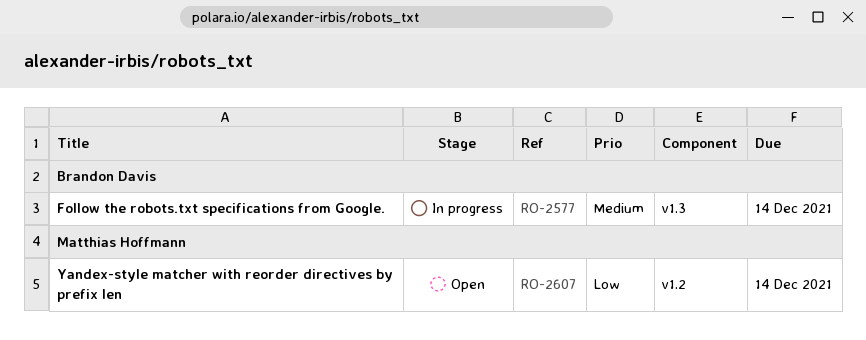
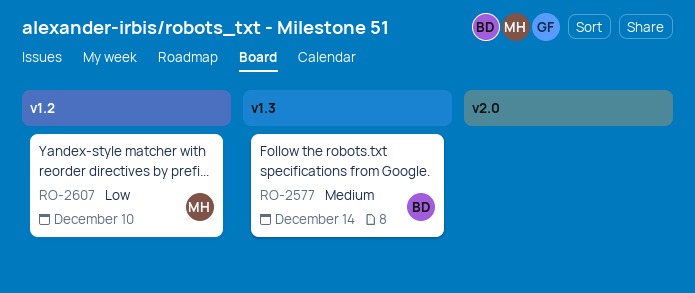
RO-2607, due: Dec 14 -> Dec 10

